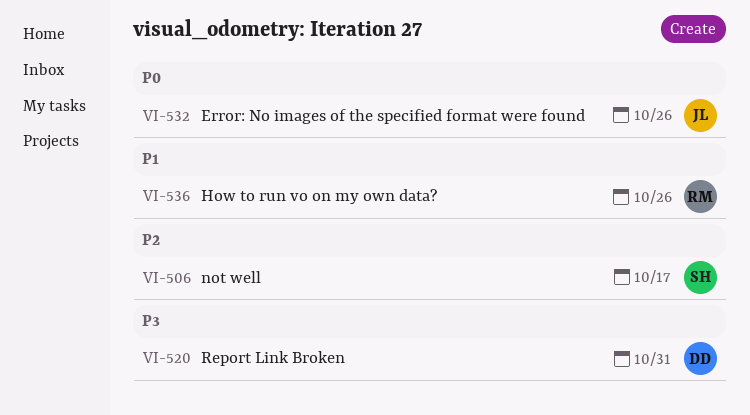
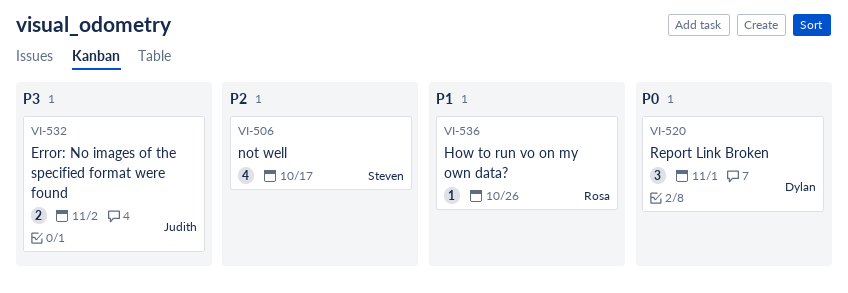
VI-520, priority: P3 -> P0
VI-520, due: Oct 31 -> Nov 1
VI-532, priority: P0 -> P3
VI-532, due: Oct 26 -> Nov 2

